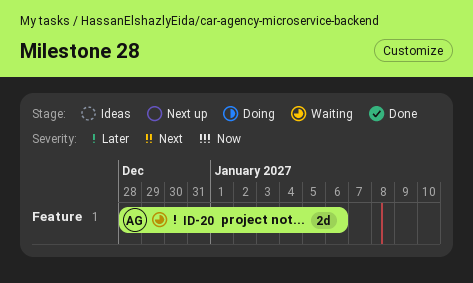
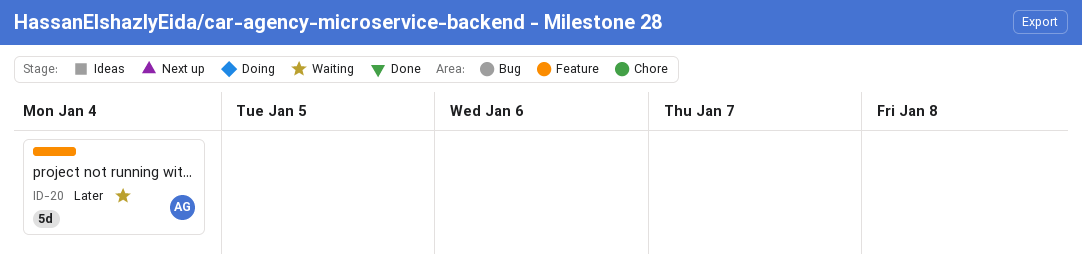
ID-20, estimate: 2d -> 5d
ID-20, due: Jan 6 -> Jan 4

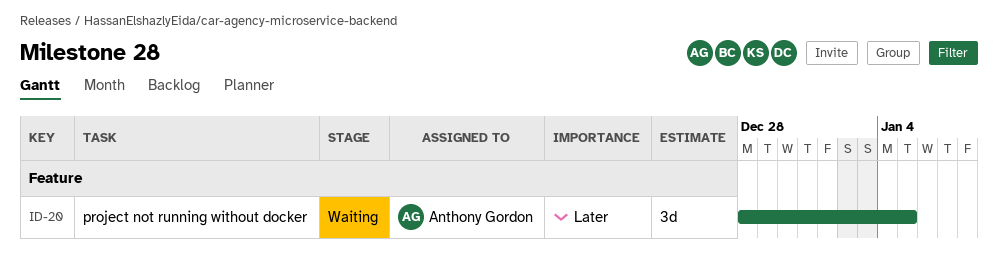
ID-20, estimate: 5d -> 3d
ID-20, due: Jan 4 -> Jan 5

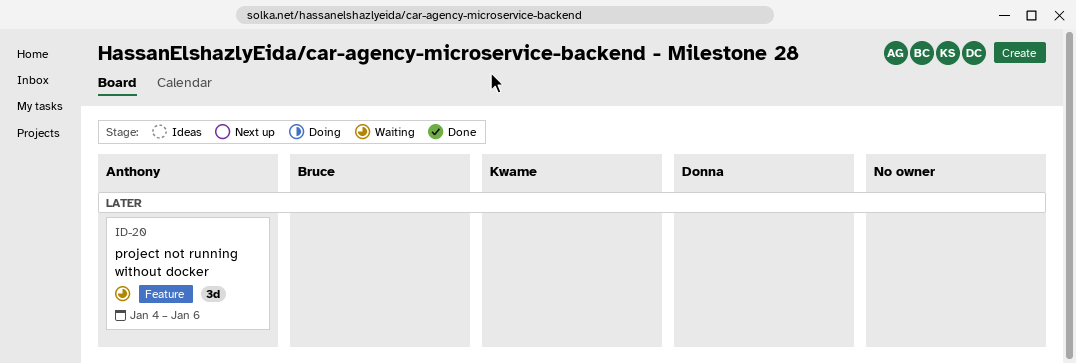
ID-20, start: Dec 28 -> Jan 4
ID-20, due: Jan 5 -> Jan 6

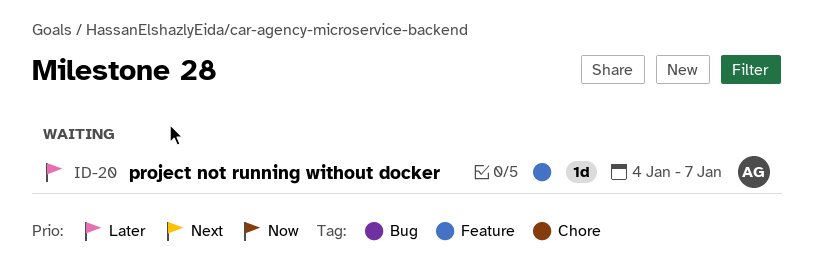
ID-20, estimate: 3d -> 1d
ID-20, due: Jan 6 -> Jan 7

